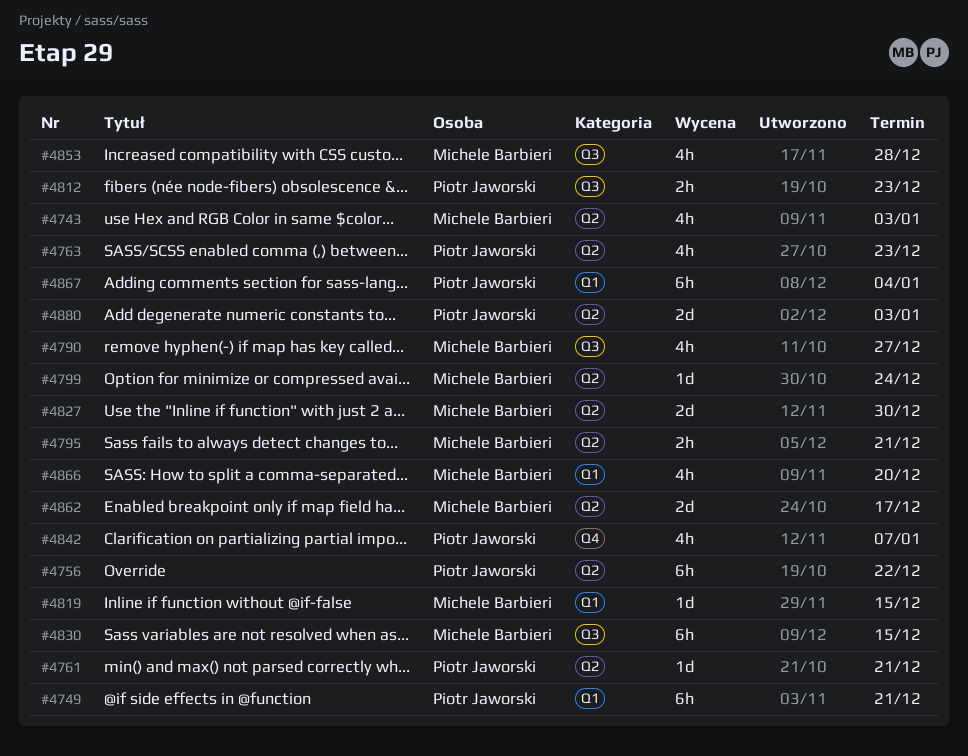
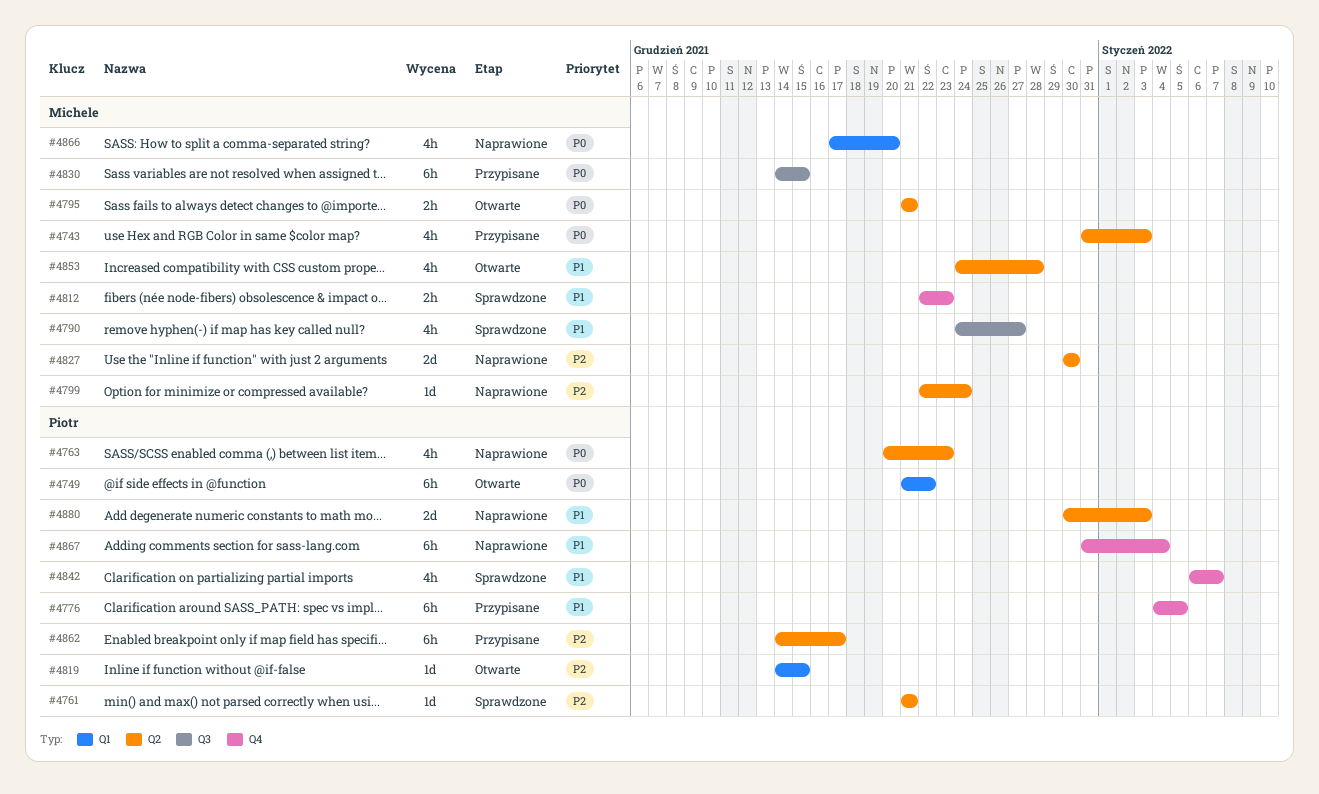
#4749, due: Dec 21 -> Dec 22
#4756: present -> none
#4776: none -> present
#4812, owner: Piotr Jaworski -> Michele Barbieri
#4812, label: Q3 -> Q4
#4819, owner: Michele Barbieri -> Piotr Jaworski
#4853, label: Q3 -> Q2
#4862, owner: Michele Barbieri -> Piotr Jaworski
#4862, estimate: 2d -> 6h
#4867, label: Q1 -> Q4

